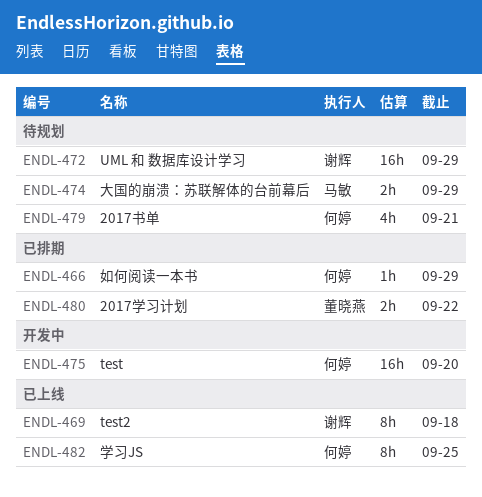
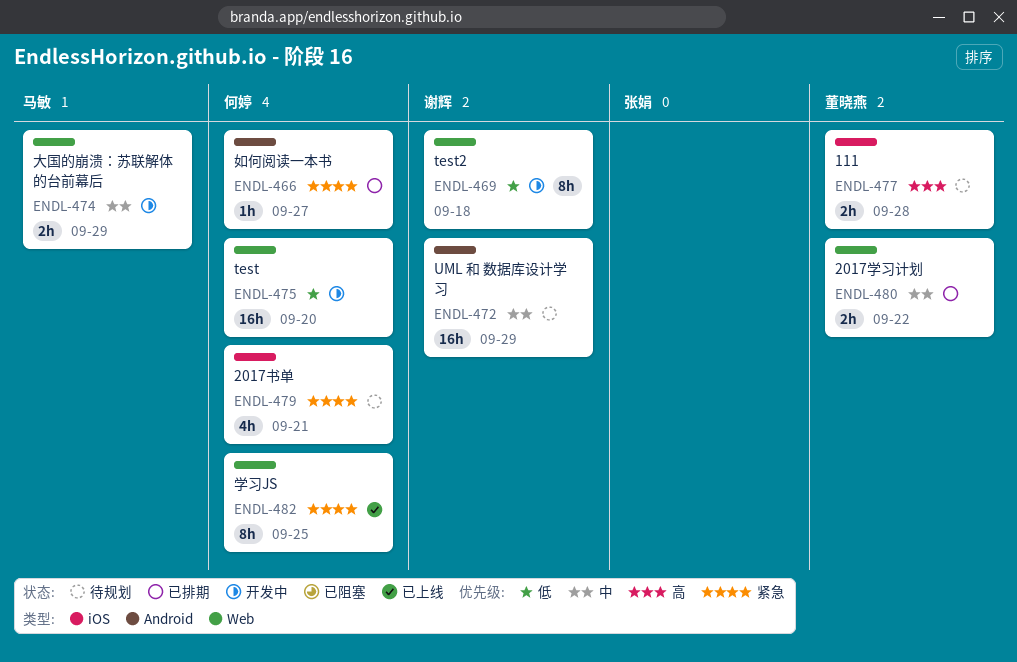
ENDL-466, due: Sep 29 -> Sep 27
ENDL-469, status: 已上线 -> 开发中
ENDL-474, status: 待规划 -> 开发中
ENDL-477: none -> present

